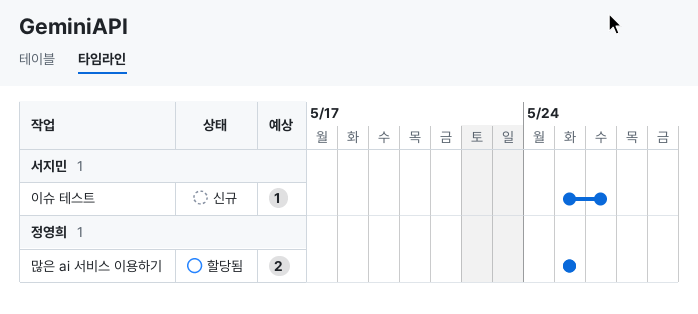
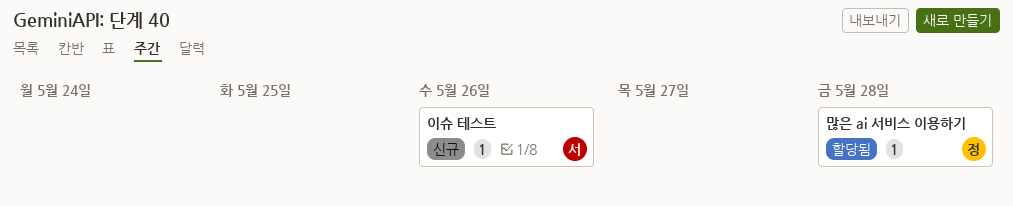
많은 ai 서비스 이용하기, estimate: 2 -> 1
많은 ai 서비스 이용하기, due: May 25 -> May 28

